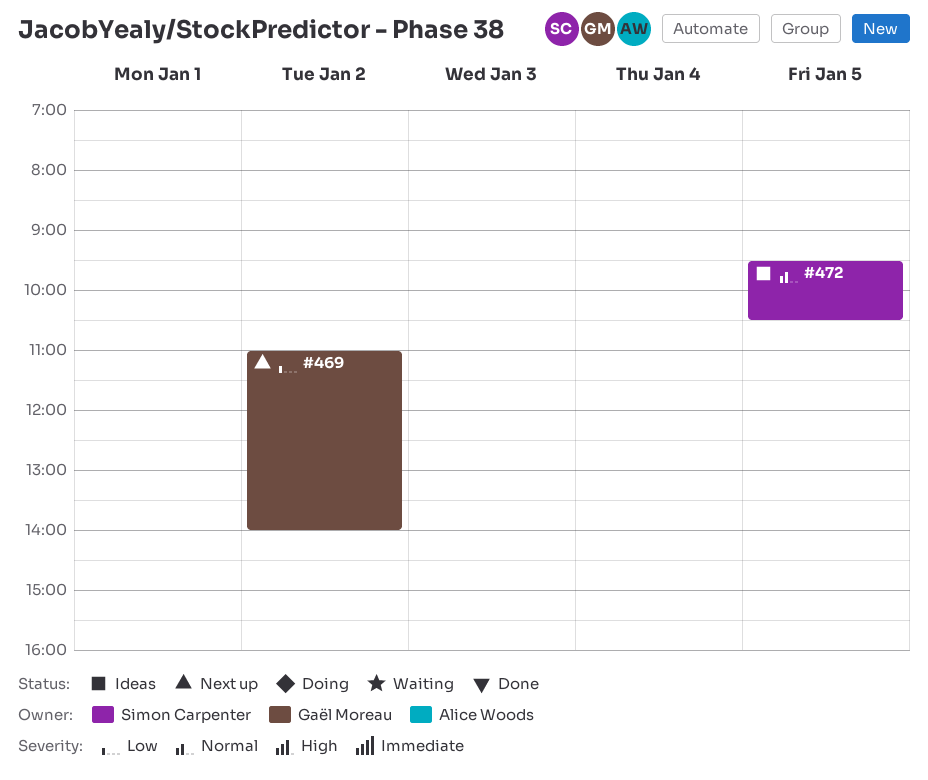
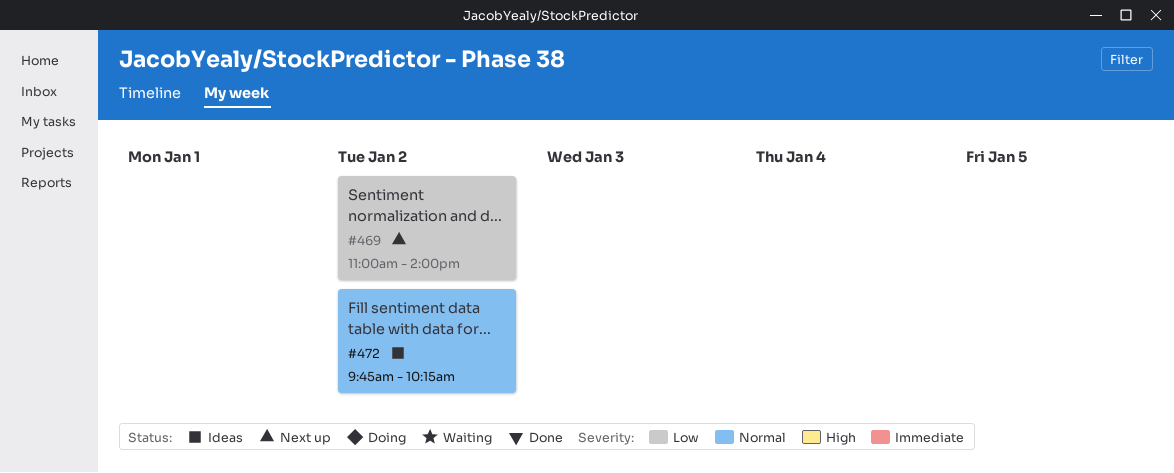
#472, day: Jan 5 -> Jan 2
#472, begins: 09:30 -> 09:45
#472, ends: 10:30 -> 10:15

